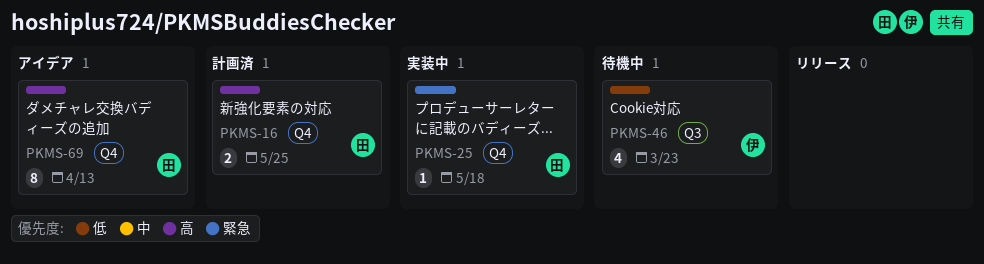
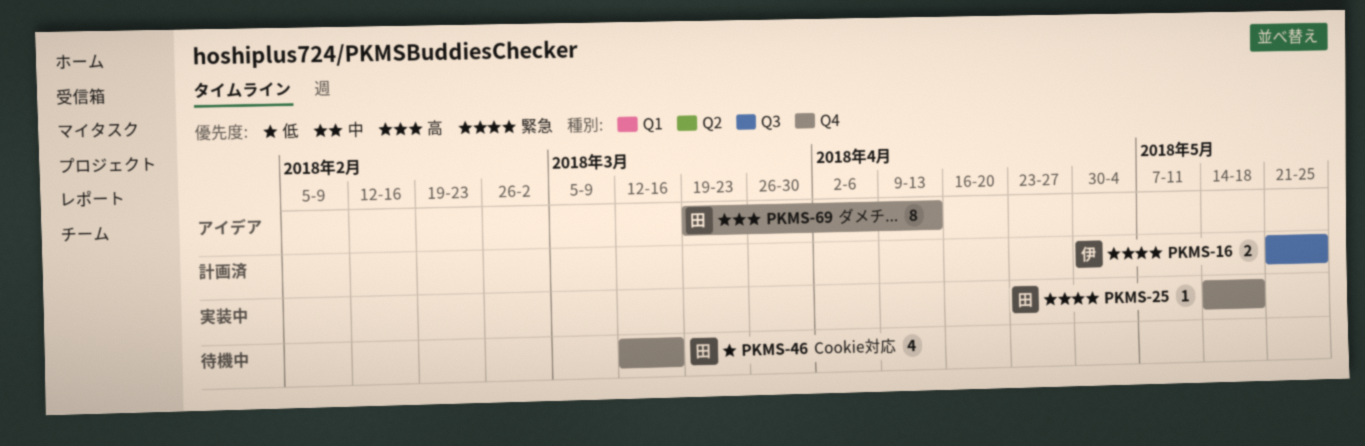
PKMS-16, owner: 田 -> 伊
PKMS-16, priority: 高 -> 緊急
PKMS-16, label: Q4 -> Q3
PKMS-46, owner: 伊 -> 田
PKMS-46, label: Q3 -> Q4
PKMS-46, due: Mar 23 -> Mar 16

